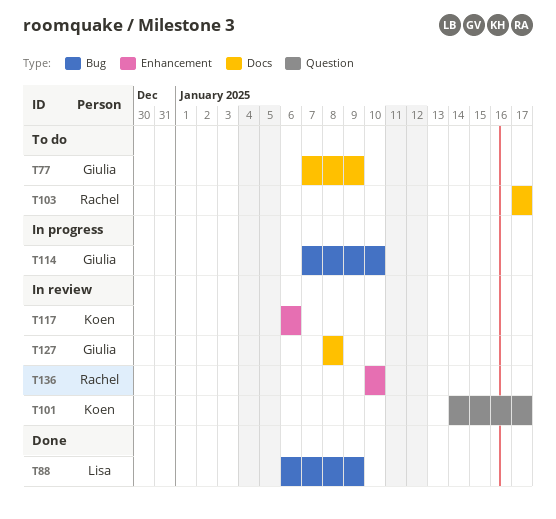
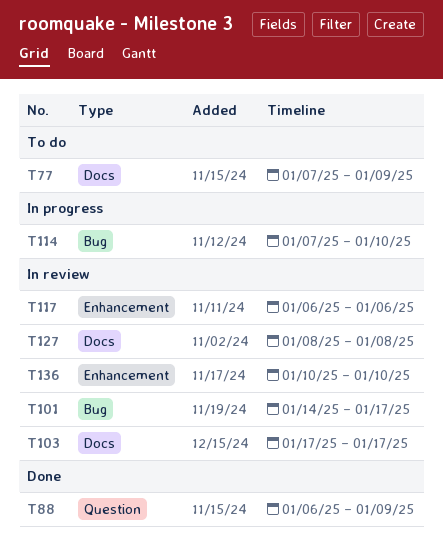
T88, label: Bug -> Question
T101, label: Question -> Bug
T103, status: To do -> In review

